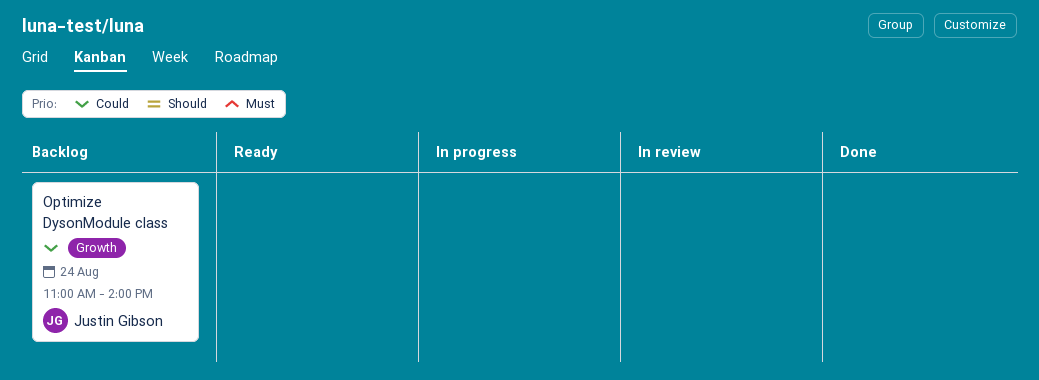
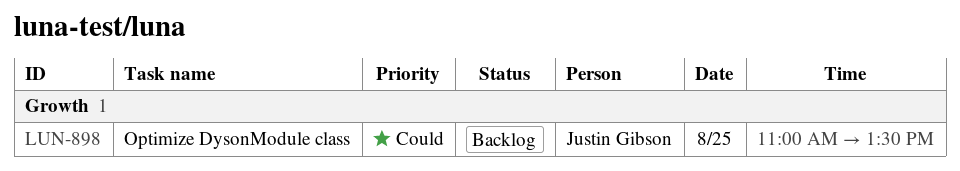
Optimize DysonModule class, day: Aug 24 -> Aug 25
Optimize DysonModule class, ends: 14:00 -> 13:30

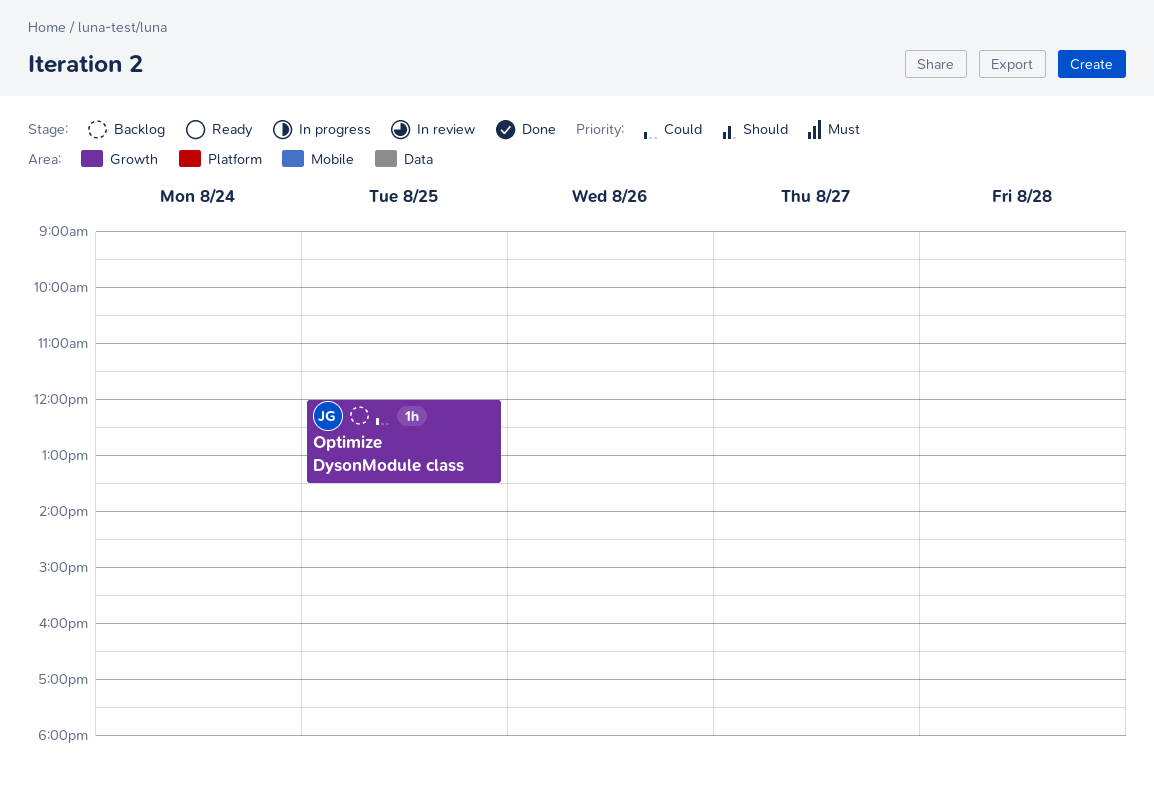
Optimize DysonModule class, begins: 11:00 -> 12:00

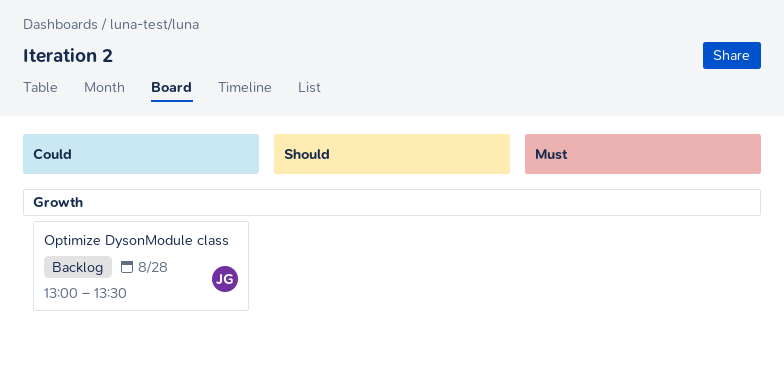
Optimize DysonModule class, day: Aug 25 -> Aug 28
Optimize DysonModule class, begins: 12:00 -> 13:00

